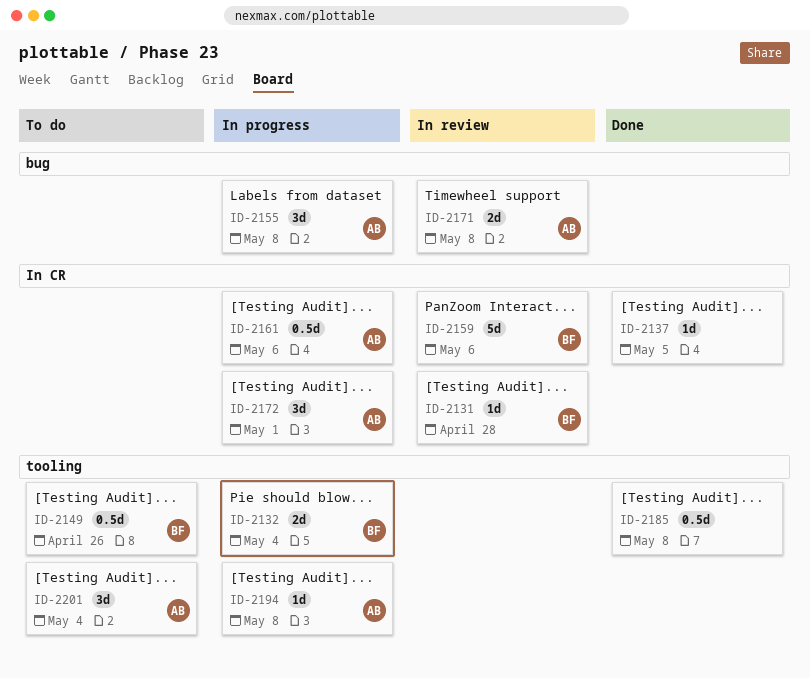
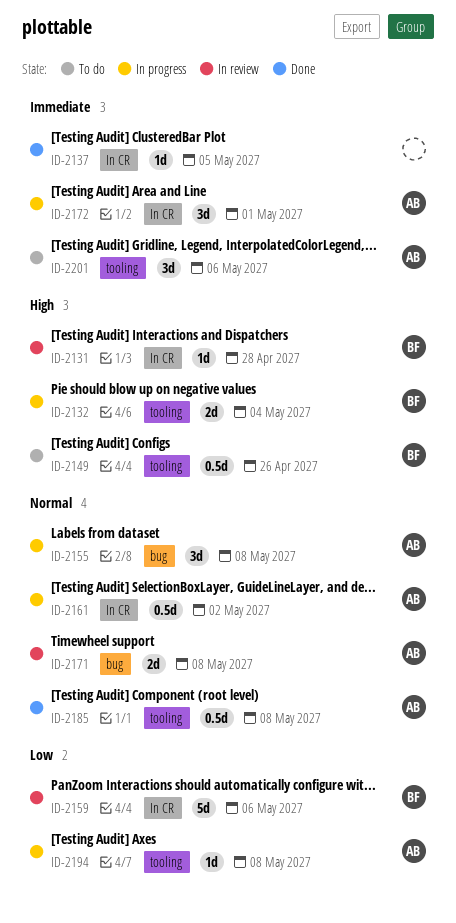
ID-2161, due: May 6 -> May 2
ID-2185, owner: none -> AB
ID-2201, due: May 4 -> May 6

